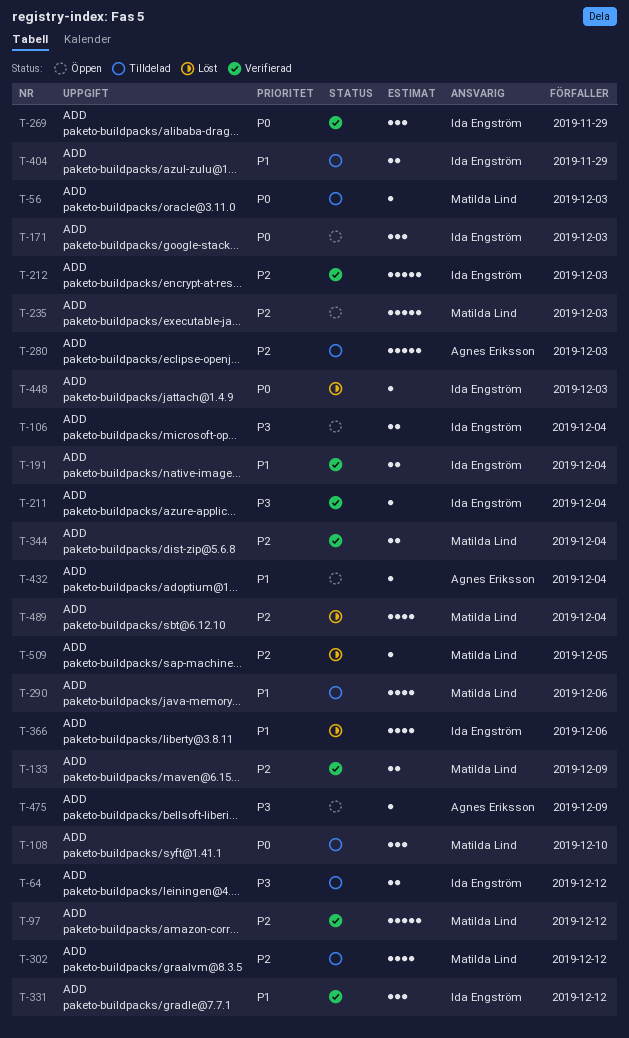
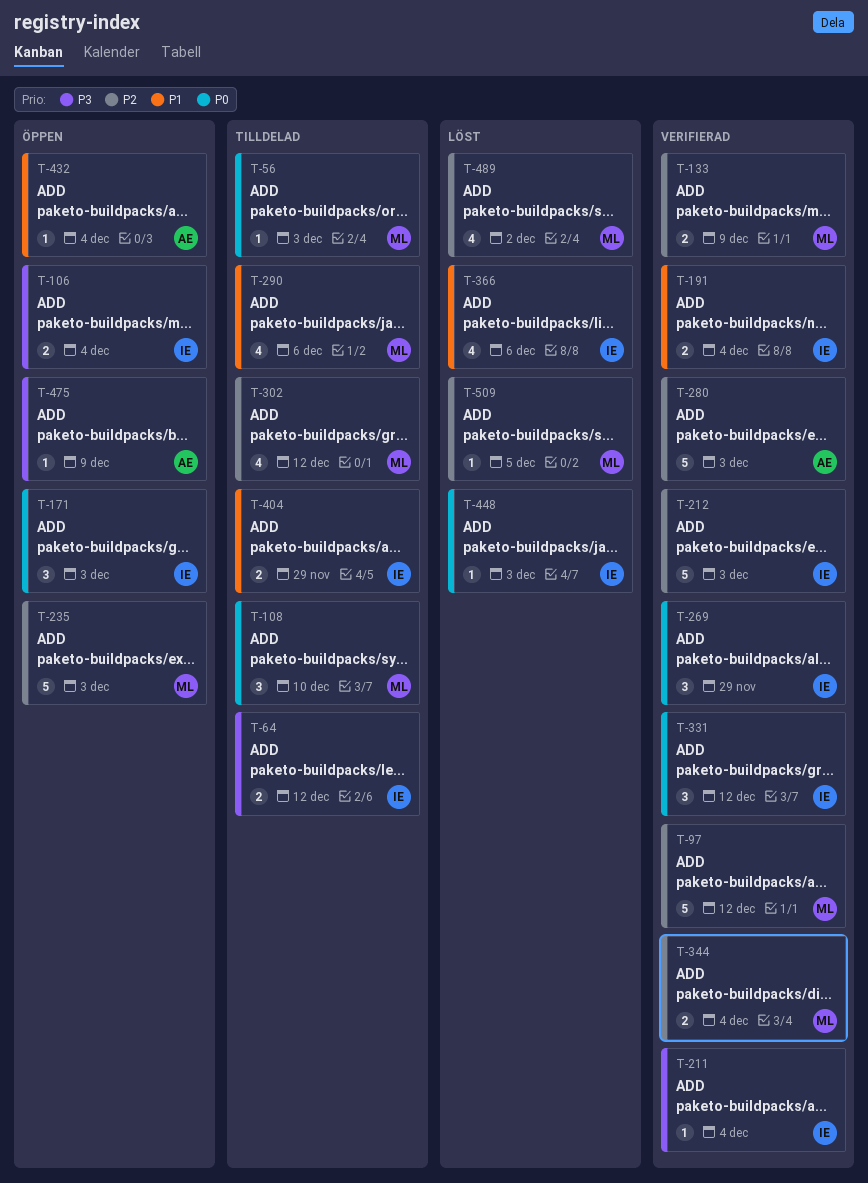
T-280, status: Tilldelad -> Verifierad
T-331, priority: P1 -> P0
T-489, due: Dec 4 -> Dec 2

